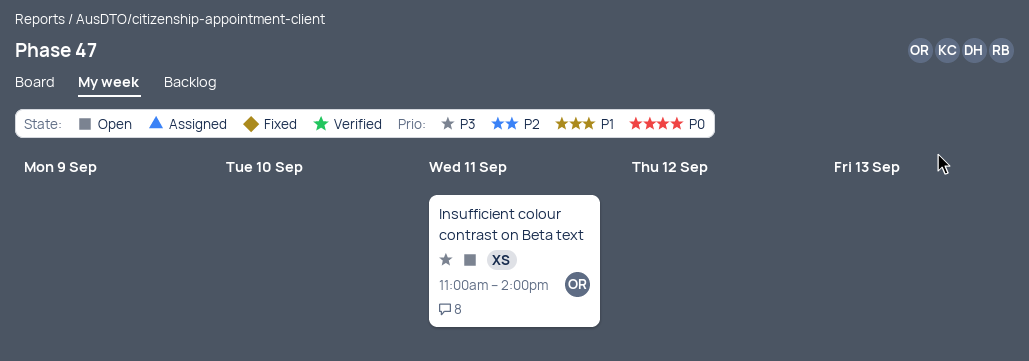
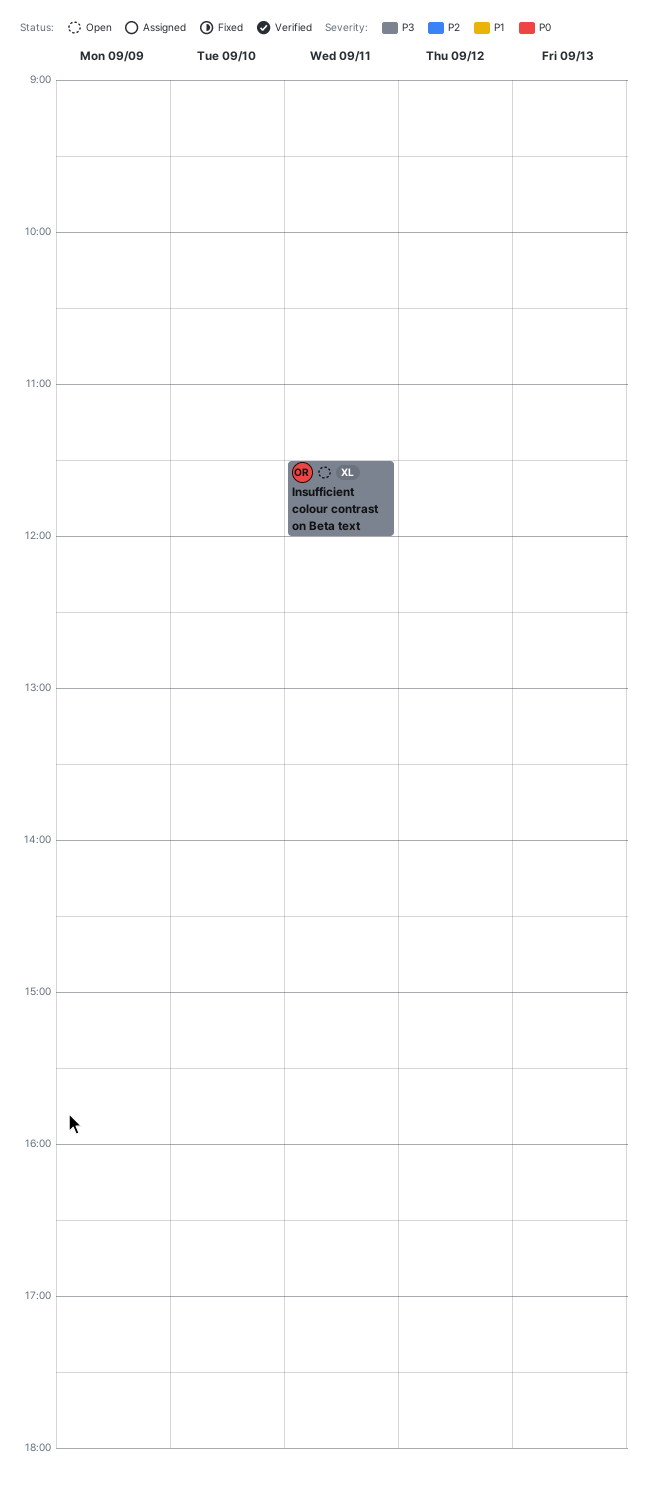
Insufficient colour contrast on Beta text, estimate: XS -> XL
Insufficient colour contrast on Beta text, begins: 11:00 -> 11:30
Insufficient colour contrast on Beta text, ends: 14:00 -> 12:00

